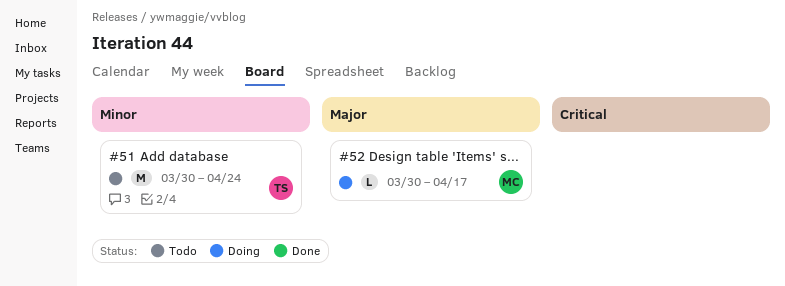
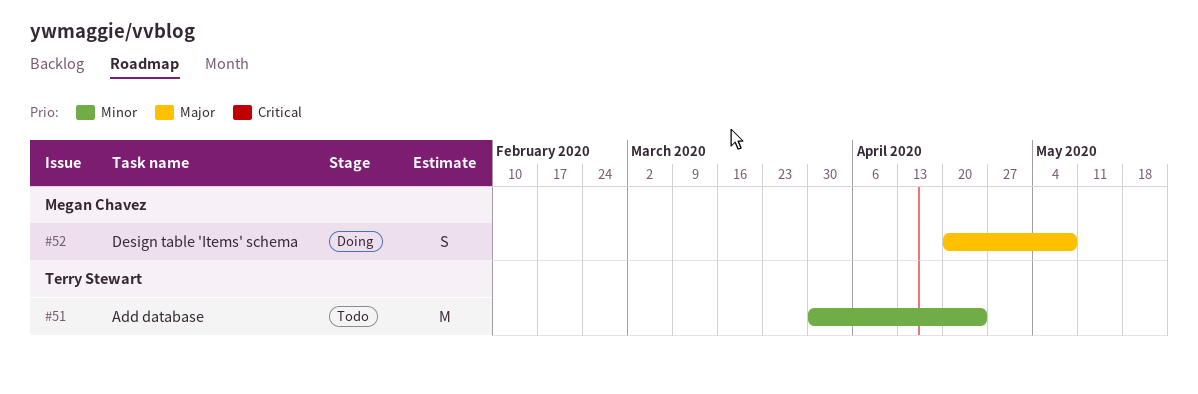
#52, estimate: L -> S
#52, start: Mar 30 -> Apr 20
#52, due: Apr 17 -> May 8

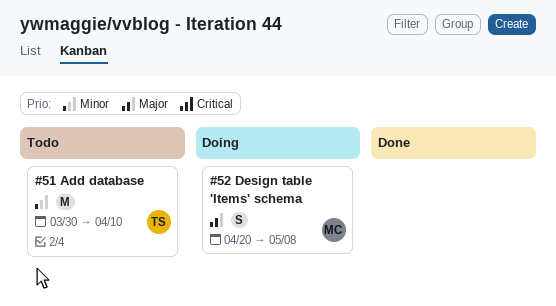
#51, due: Apr 24 -> Apr 10

